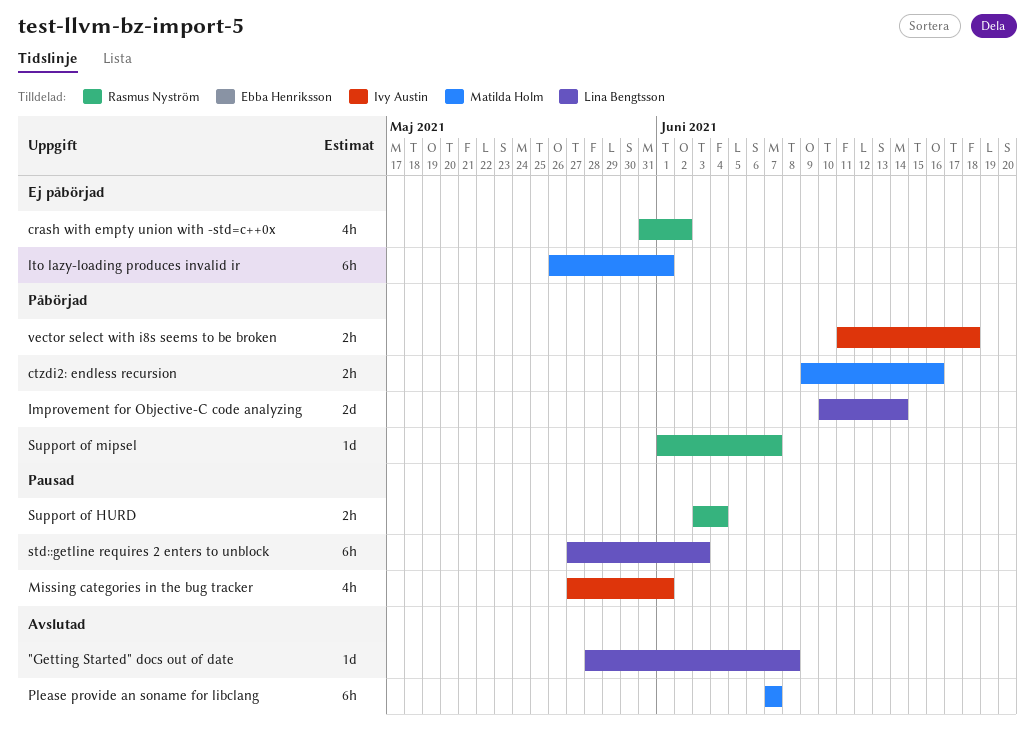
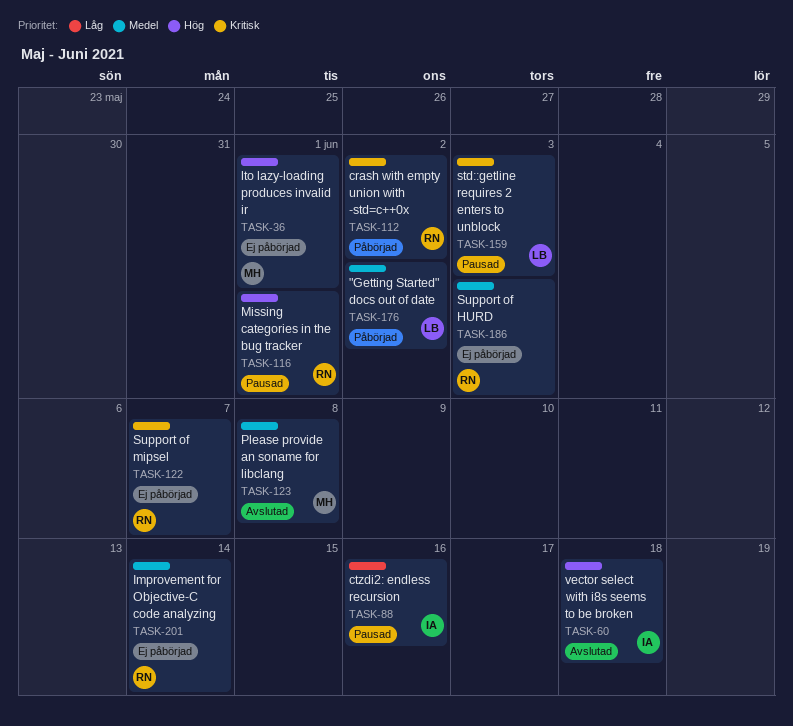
"Getting Started" docs out of date, status: Avslutad -> Påbörjad
"Getting Started" docs out of date, due: Jun 8 -> Jun 2
crash with empty union with -std=c++0x, status: Ej påbörjad -> Påbörjad
ctzdi2: endless recursion, status: Påbörjad -> Pausad
ctzdi2: endless recursion, owner: Matilda Holm -> Ivy Austin
Improvement for Objective-C code analyzing, status: Påbörjad -> Ej påbörjad
Improvement for Objective-C code analyzing, owner: Lina Bengtsson -> Rasmus Nyström
Missing categories in the bug tracker, owner: Ivy Austin -> Rasmus Nyström
Please provide an soname for libclang, due: Jun 7 -> Jun 8
Support of HURD, status: Pausad -> Ej påbörjad
Support of HURD, due: Jun 4 -> Jun 3
Support of mipsel, status: Påbörjad -> Ej påbörjad
vector select with i8s seems to be broken, status: Påbörjad -> Avslutad

